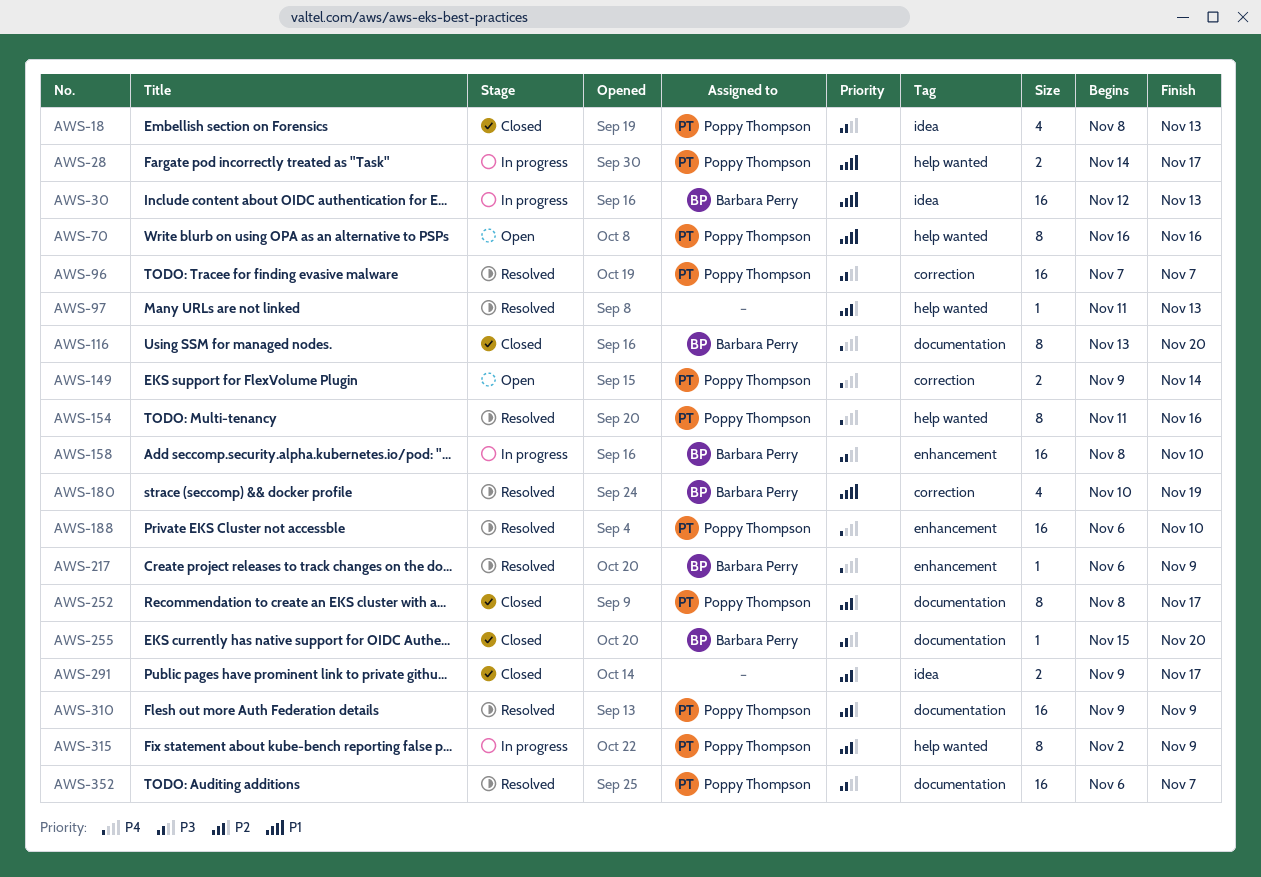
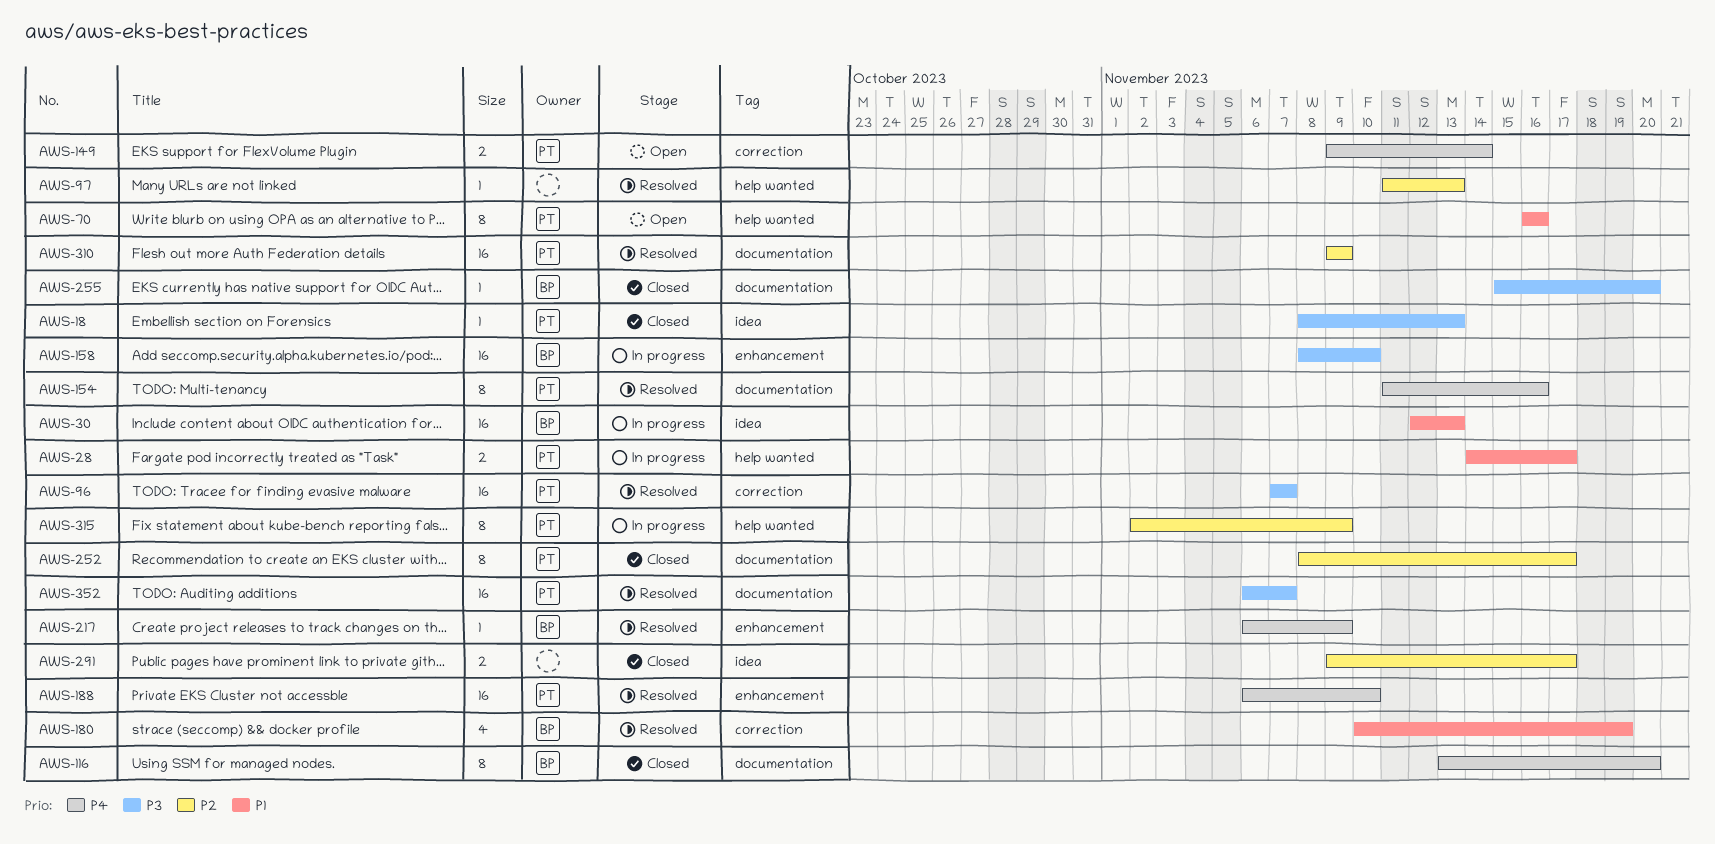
AWS-18, estimate: 4 -> 1
AWS-154, label: help wanted -> documentation

